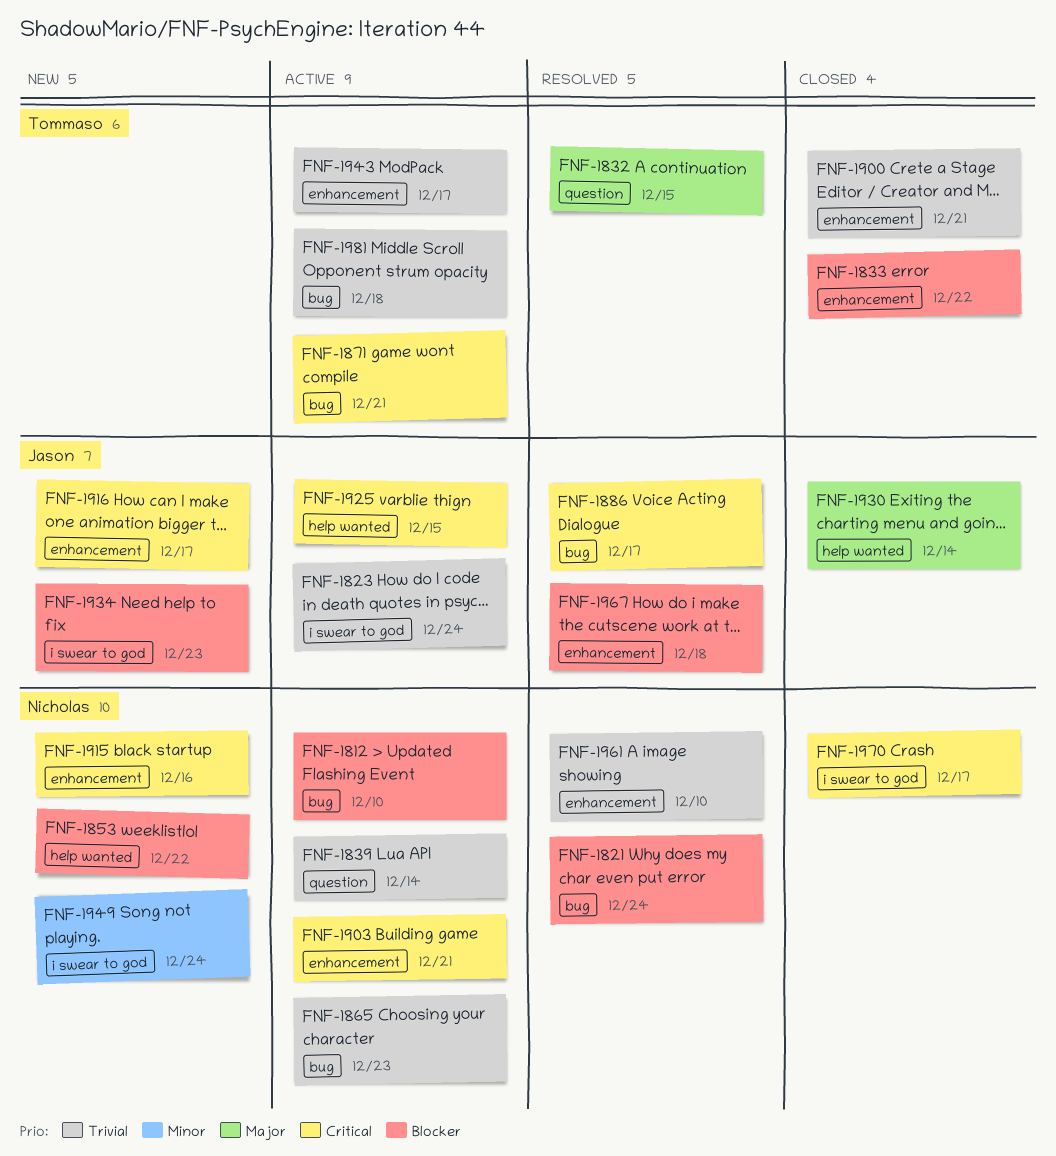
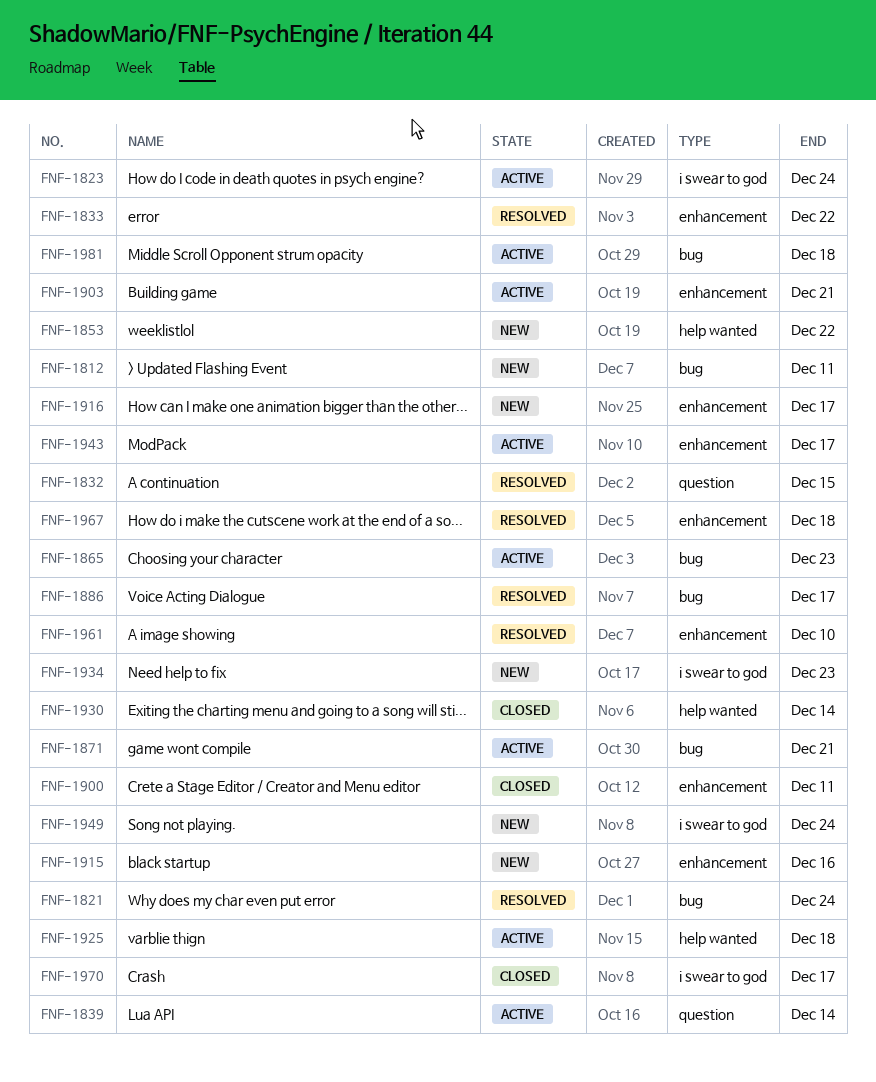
FNF-1812, status: Active -> New
FNF-1812, due: Dec 10 -> Dec 11
FNF-1833, status: Closed -> Resolved
FNF-1900, due: Dec 21 -> Dec 11
FNF-1925, due: Dec 15 -> Dec 18

